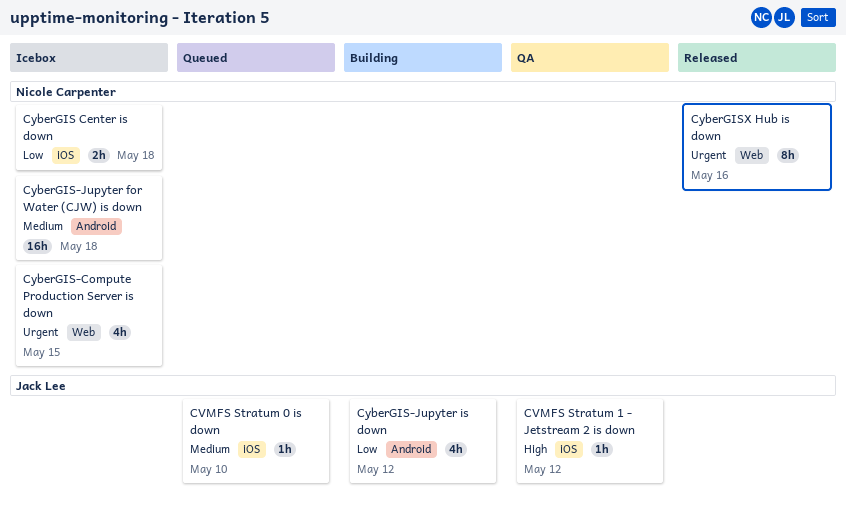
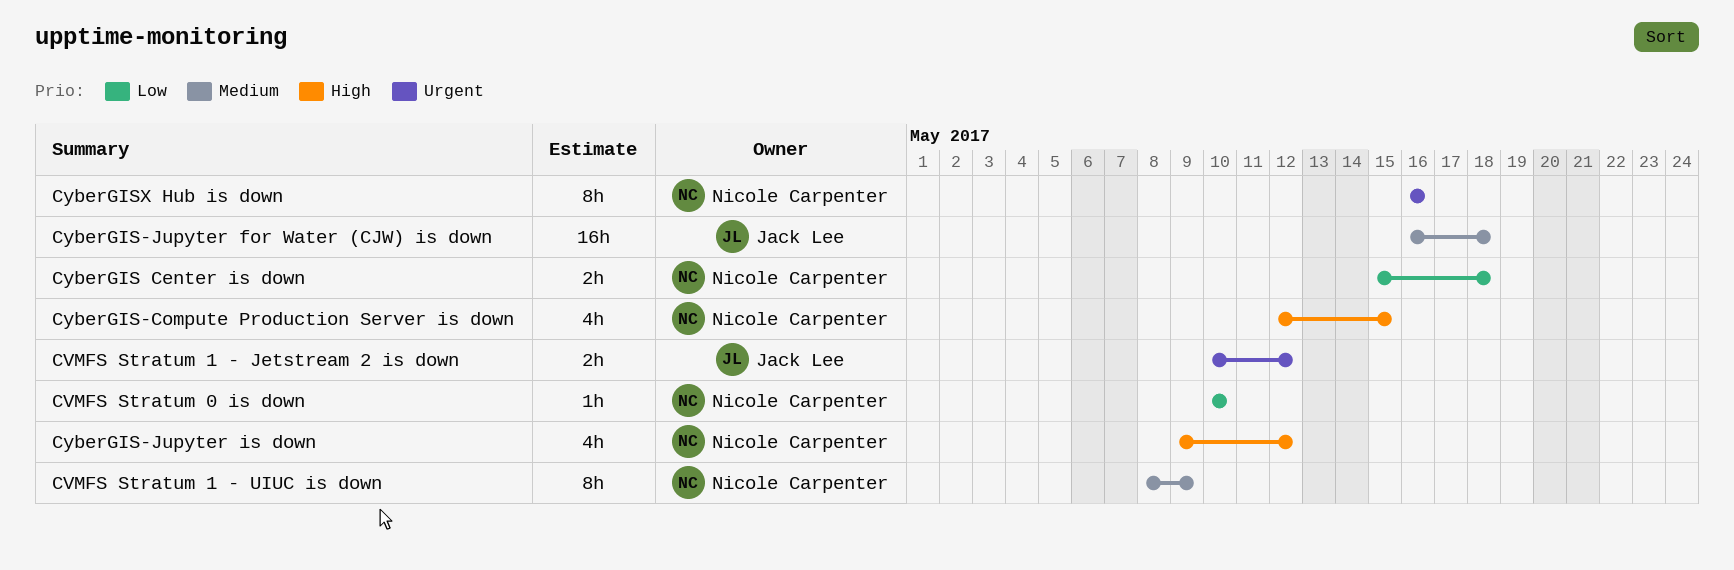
CVMFS Stratum 0 is down, owner: Jack Lee -> Nicole Carpenter
CVMFS Stratum 0 is down, priority: Medium -> Low
CVMFS Stratum 1 - Jetstream 2 is down, priority: High -> Urgent
CVMFS Stratum 1 - Jetstream 2 is down, estimate: 1h -> 2h
CVMFS Stratum 1 - UIUC is down: none -> present
CyberGIS-Compute Production Server is down, priority: Urgent -> High
CyberGIS-Jupyter for Water (CJW) is down, owner: Nicole Carpenter -> Jack Lee
CyberGIS-Jupyter is down, owner: Jack Lee -> Nicole Carpenter
CyberGIS-Jupyter is down, priority: Low -> High

